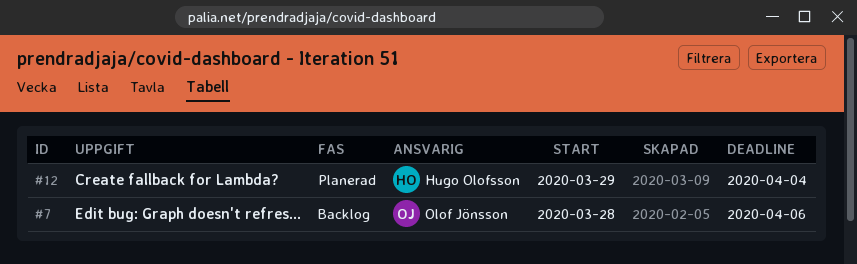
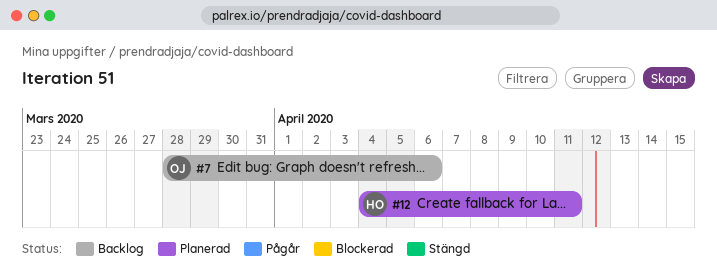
#12, start: Mar 29 -> Apr 4
#12, due: Apr 4 -> Apr 11

